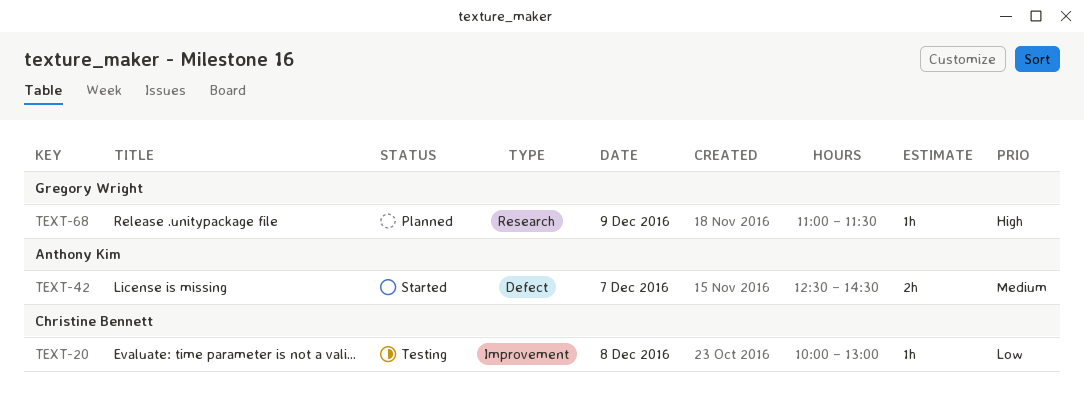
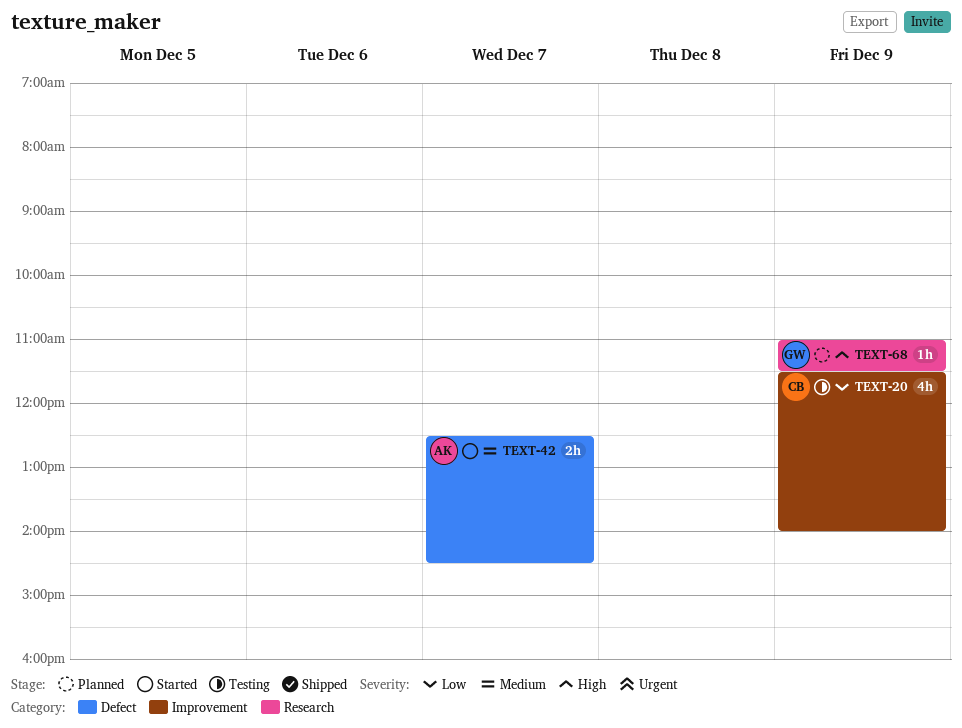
TEXT-20, estimate: 1h -> 4h
TEXT-20, day: Dec 8 -> Dec 9
TEXT-20, begins: 10:00 -> 11:30
TEXT-20, ends: 13:00 -> 14:00

